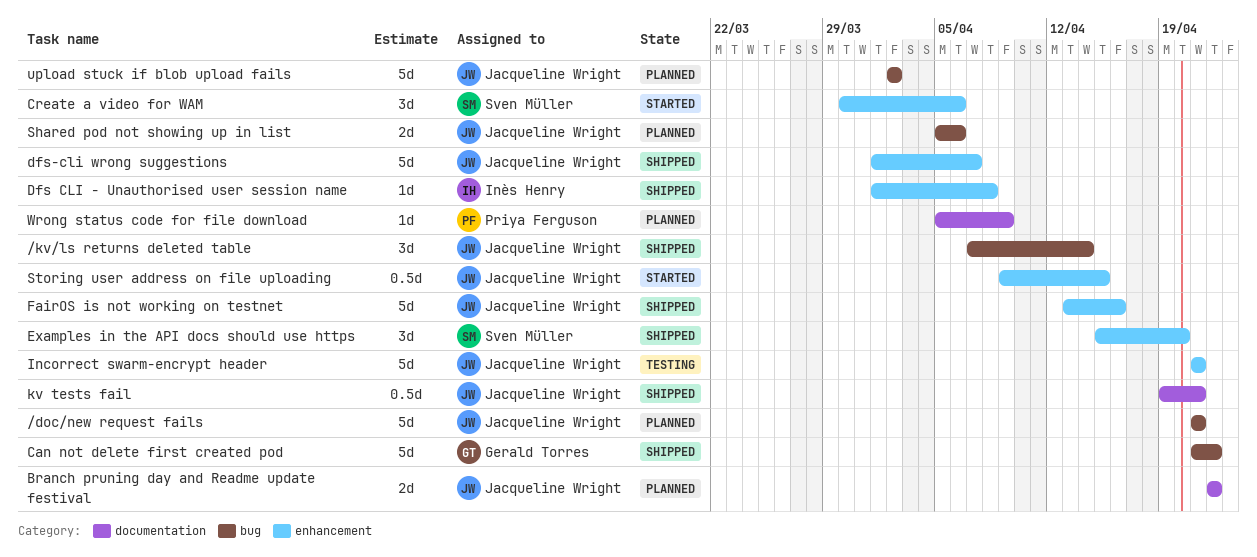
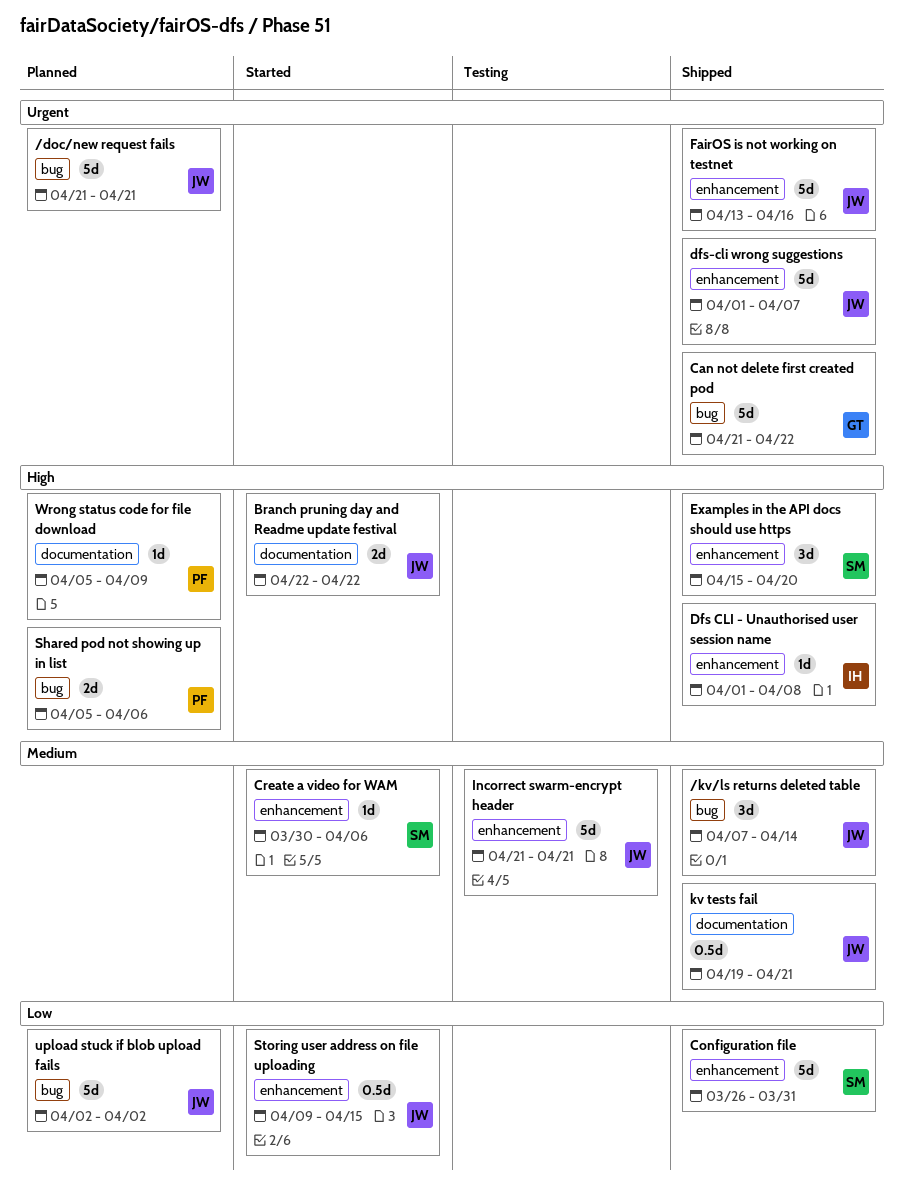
Branch pruning day and Readme update festival, status: Planned -> Started
Configuration file: none -> present
Create a video for WAM, estimate: 3d -> 1d
Shared pod not showing up in list, owner: Jacqueline Wright -> Priya Ferguson

